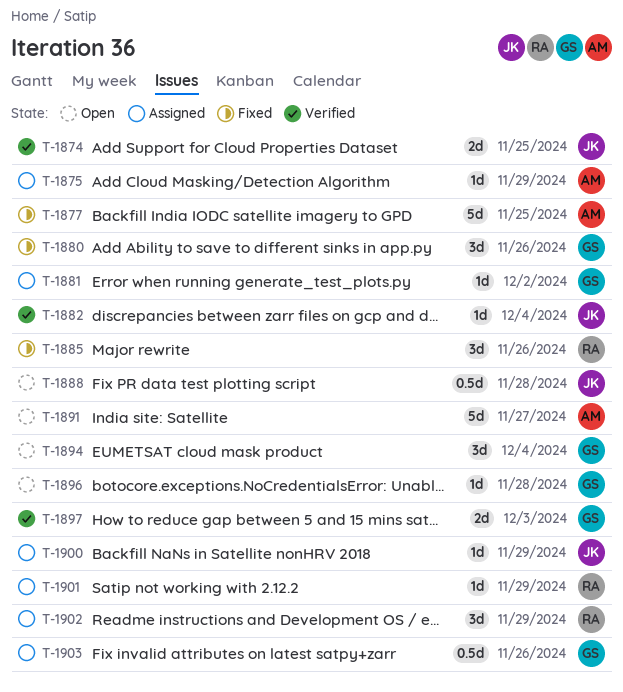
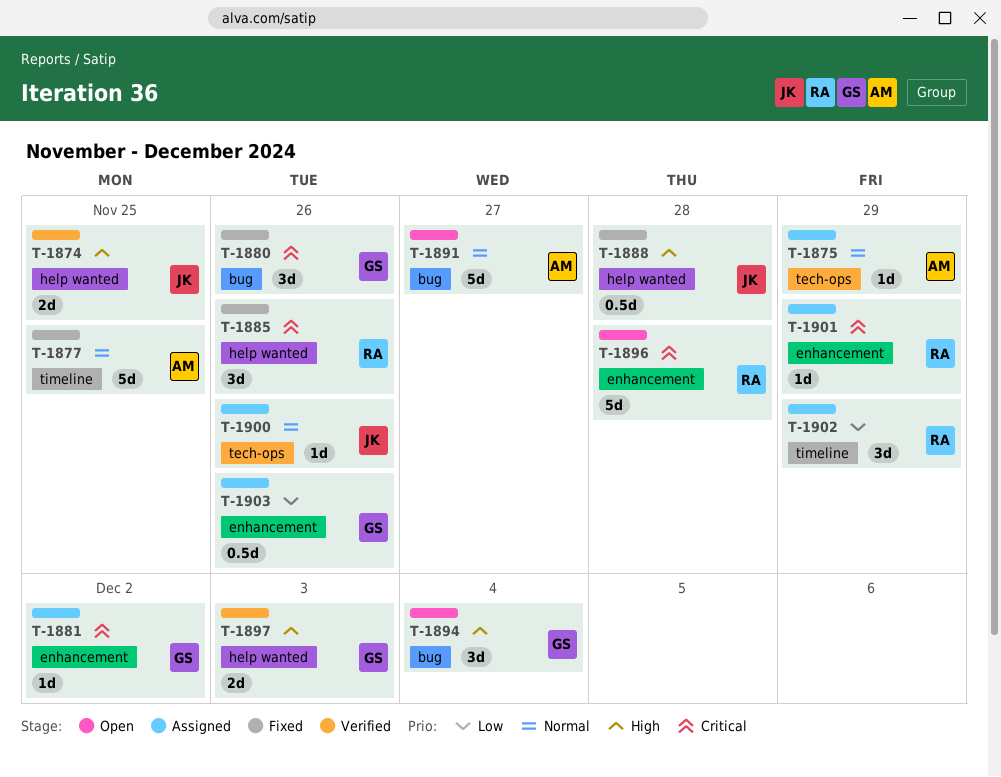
T-1882: present -> none
T-1888, status: Open -> Fixed
T-1896, owner: GS -> RA
T-1896, estimate: 1d -> 5d
T-1900, due: Nov 29 -> Nov 26

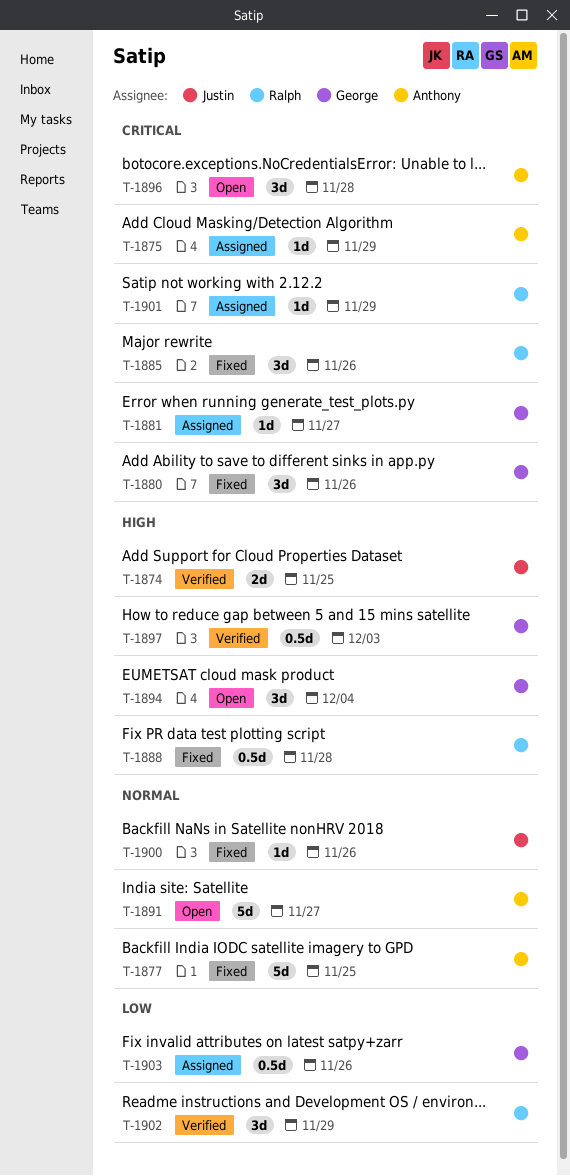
T-1875, priority: Normal -> Critical
T-1881, due: Dec 2 -> Nov 27
T-1888, owner: Justin -> Ralph
T-1896, owner: Ralph -> Anthony
T-1896, estimate: 5d -> 3d
T-1897, estimate: 2d -> 0.5d
T-1900, status: Assigned -> Fixed
T-1902, status: Assigned -> Verified

